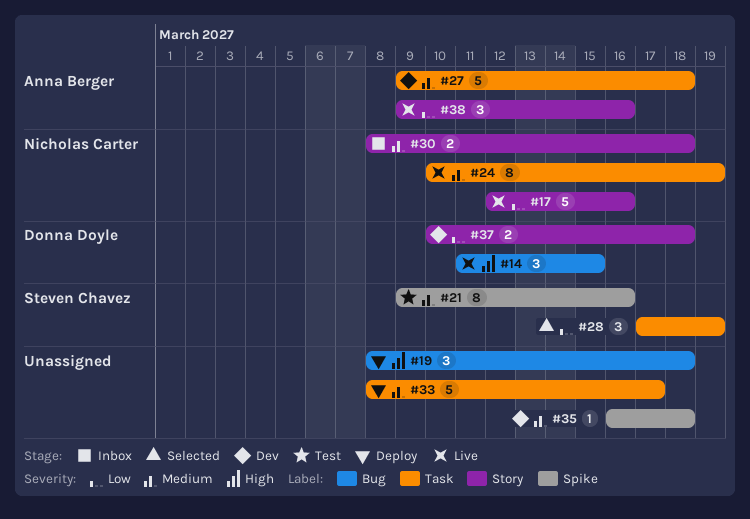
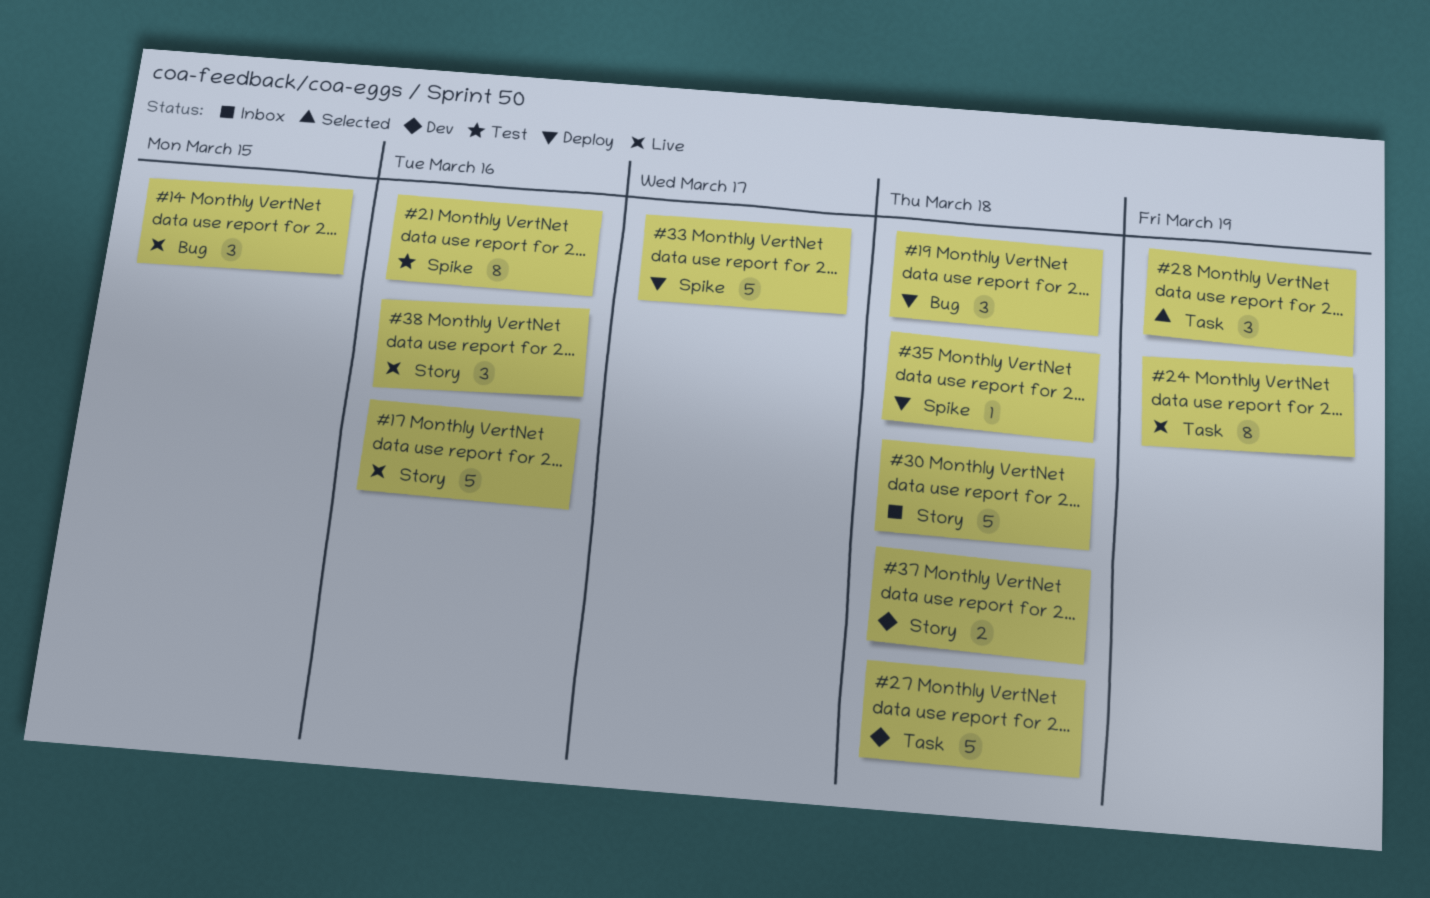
#30, estimate: 2 -> 5
#33, label: Task -> Spike
#35, status: Dev -> Deploy

